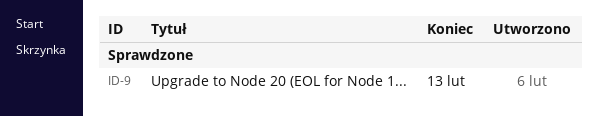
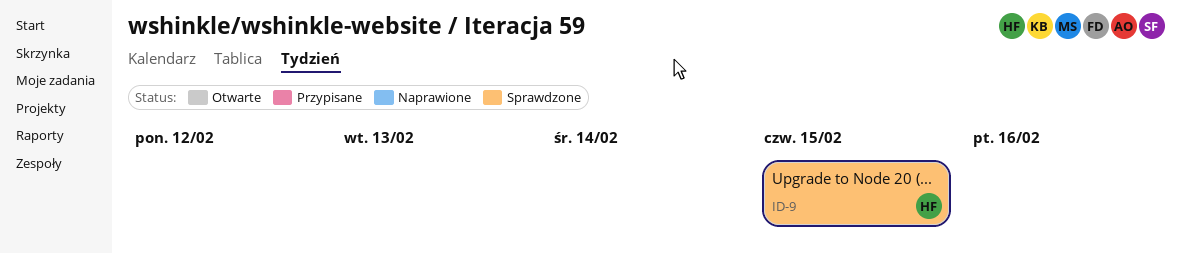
ID-9, due: Feb 13 -> Feb 15

